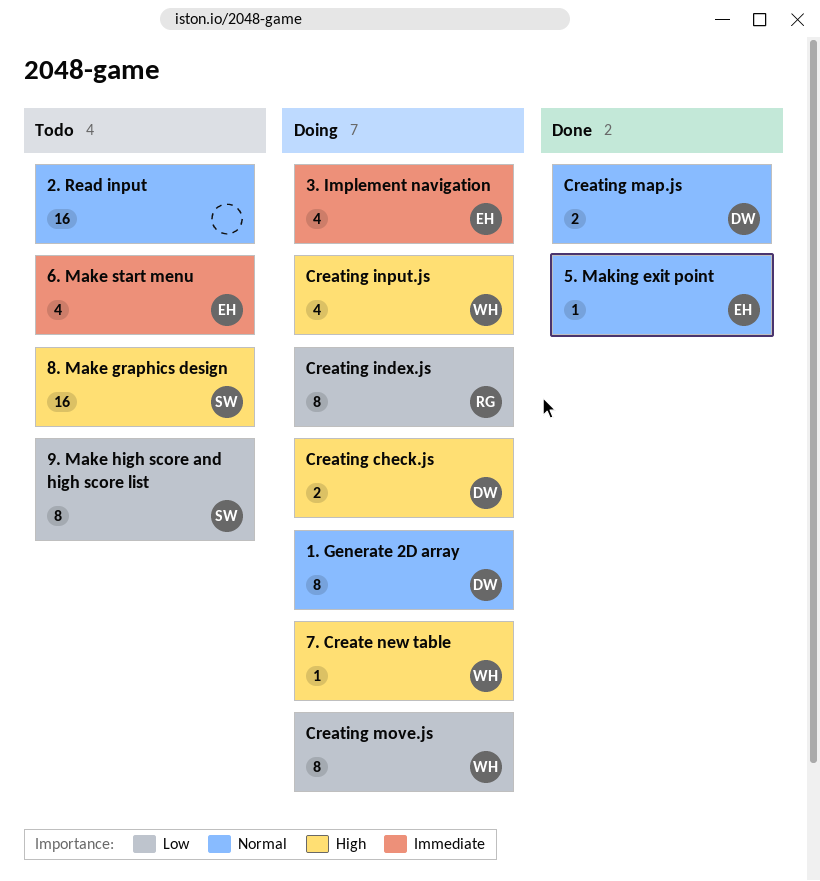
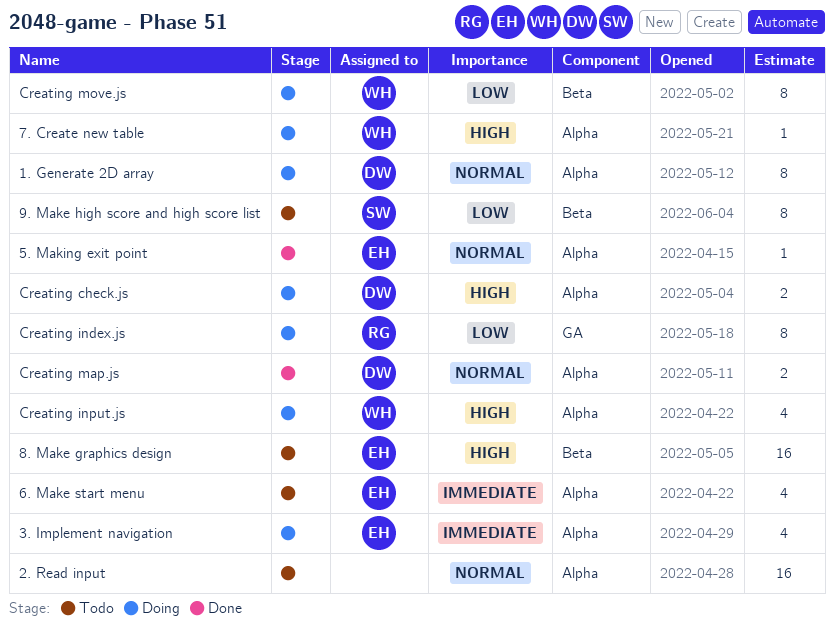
8. Make graphics design, owner: SW -> EH

